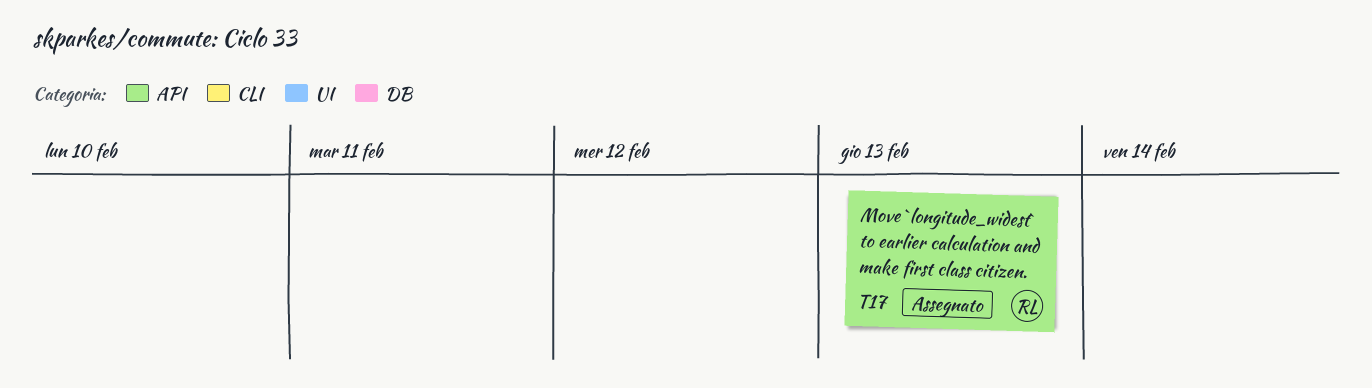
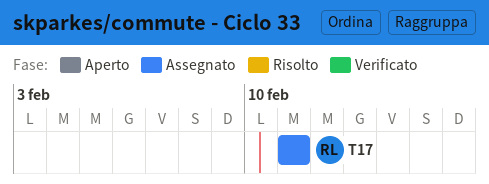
T17, due: Feb 13 -> Feb 11

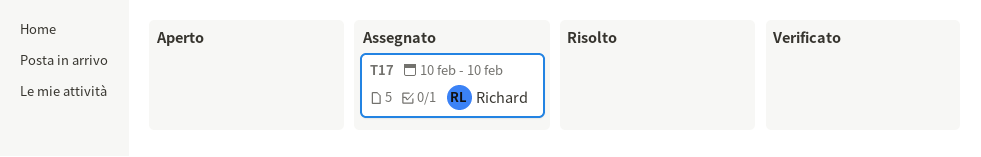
T17, start: Feb 11 -> Feb 10
T17, due: Feb 11 -> Feb 10

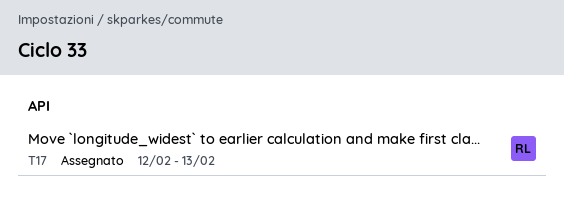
T17, start: Feb 10 -> Feb 12
T17, due: Feb 10 -> Feb 13

